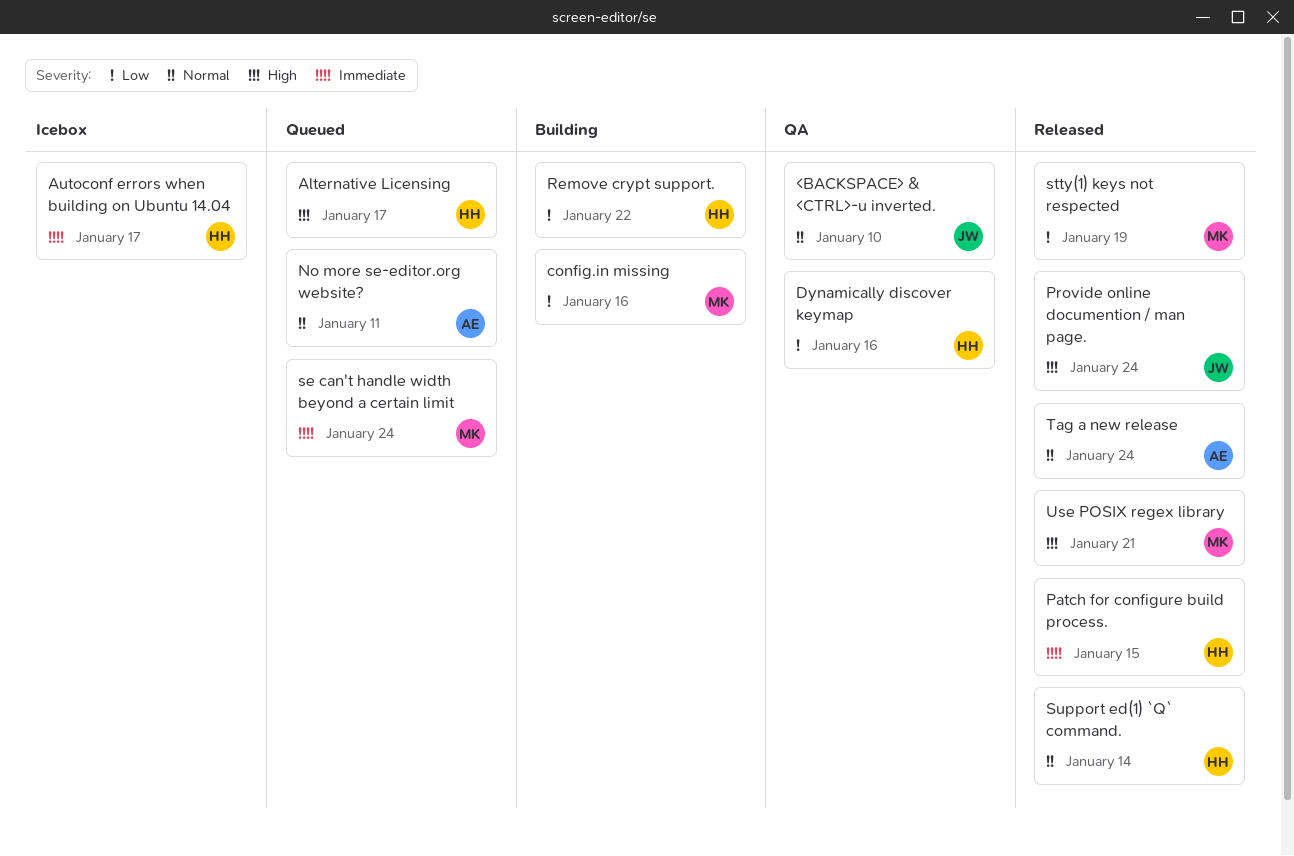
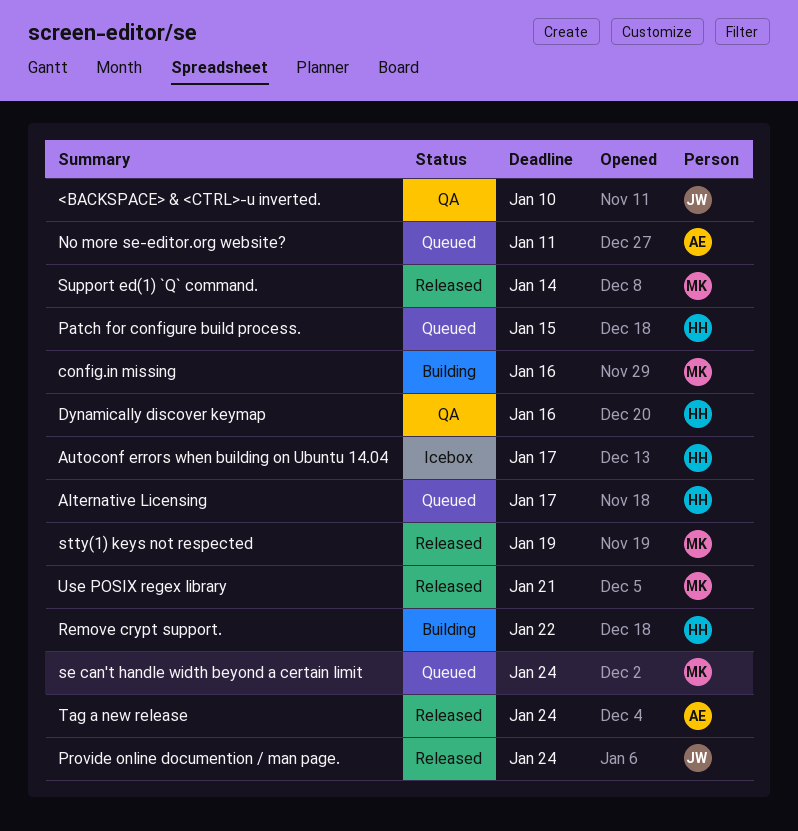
Patch for configure build process., status: Released -> Queued
Support ed(1) `Q` command., owner: HH -> MK

